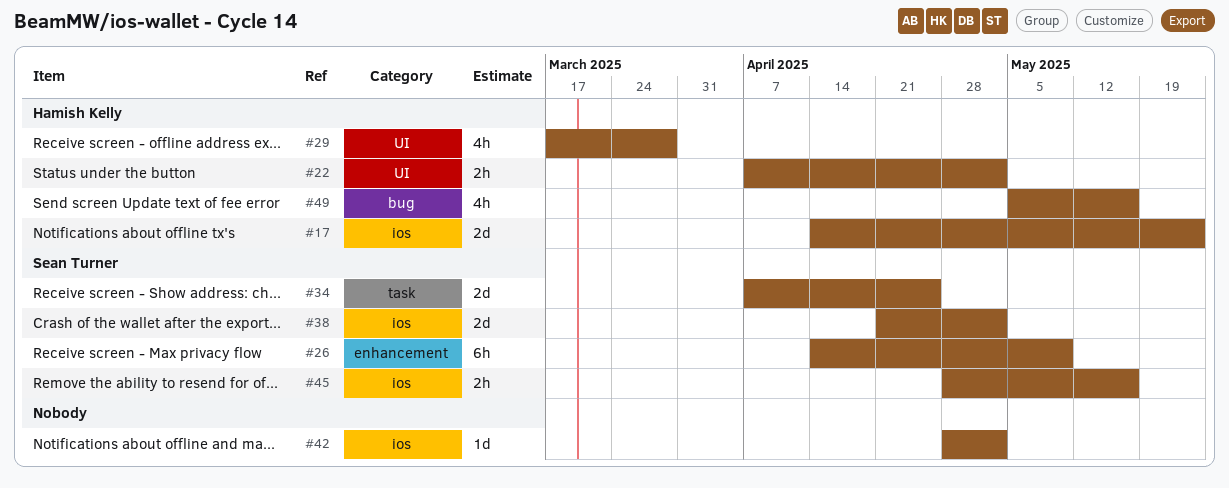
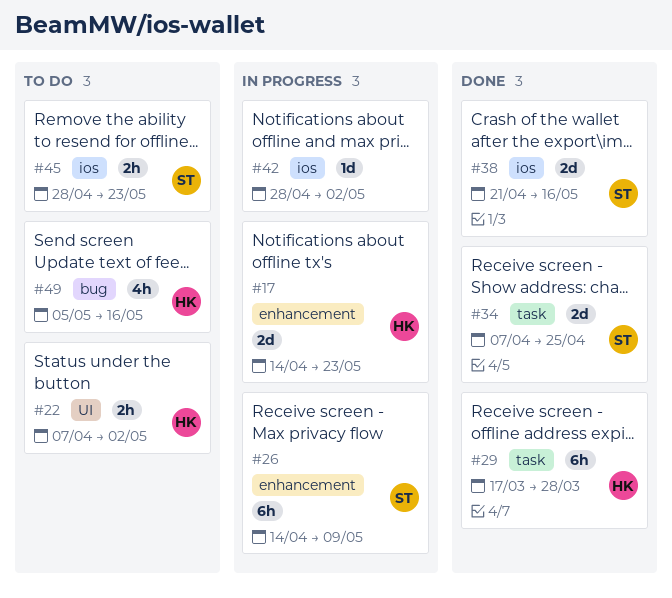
#17, label: ios -> enhancement
#29, label: UI -> task
#29, estimate: 4h -> 6h
#38, due: May 2 -> May 16
#45, due: May 16 -> May 23

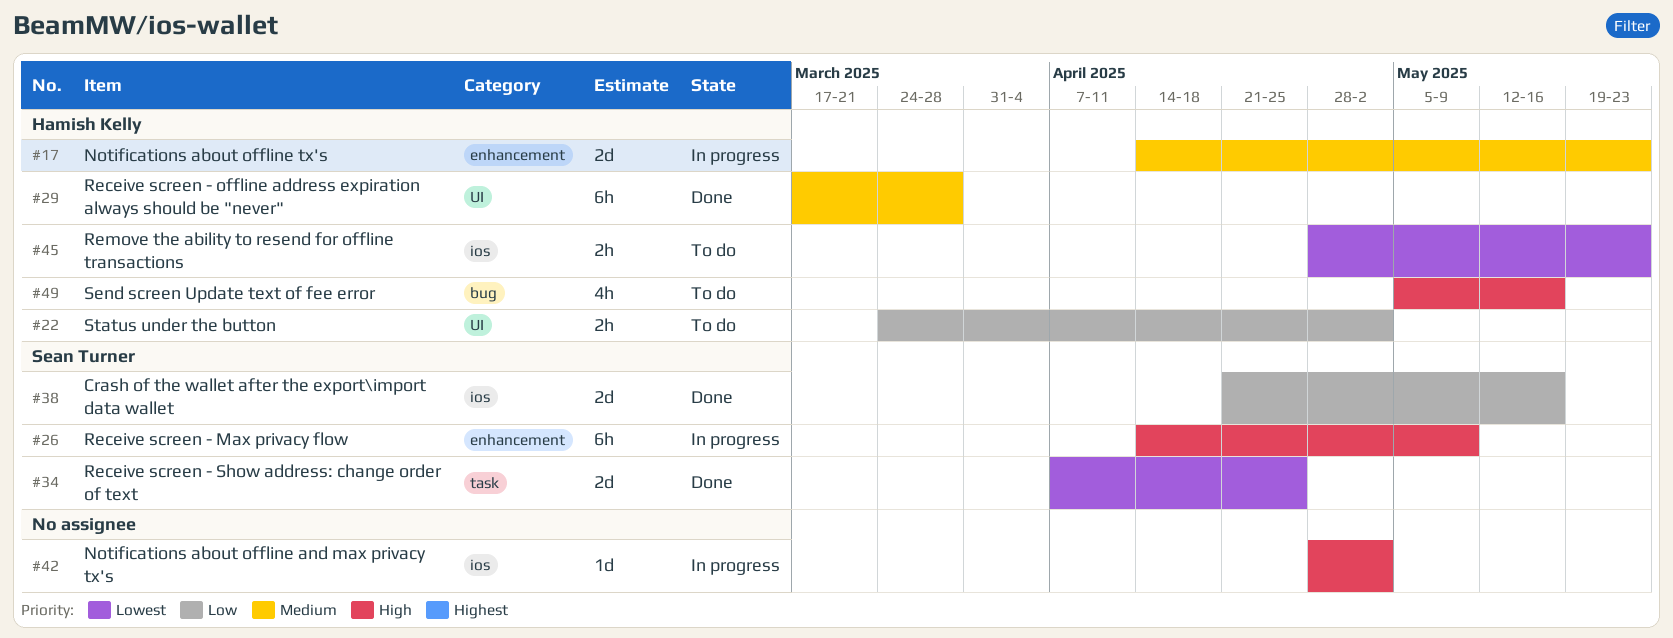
#22, start: Apr 7 -> Mar 24
#29, label: task -> UI
#45, owner: Sean Turner -> Hamish Kelly

